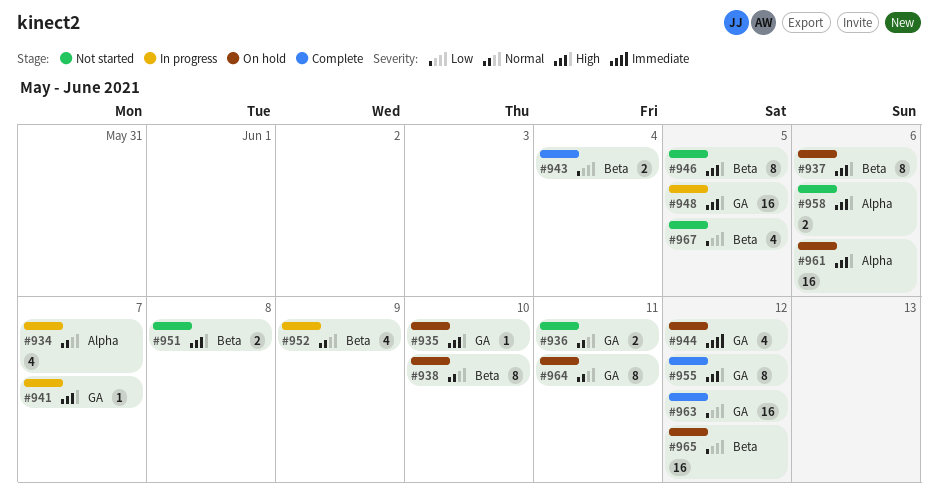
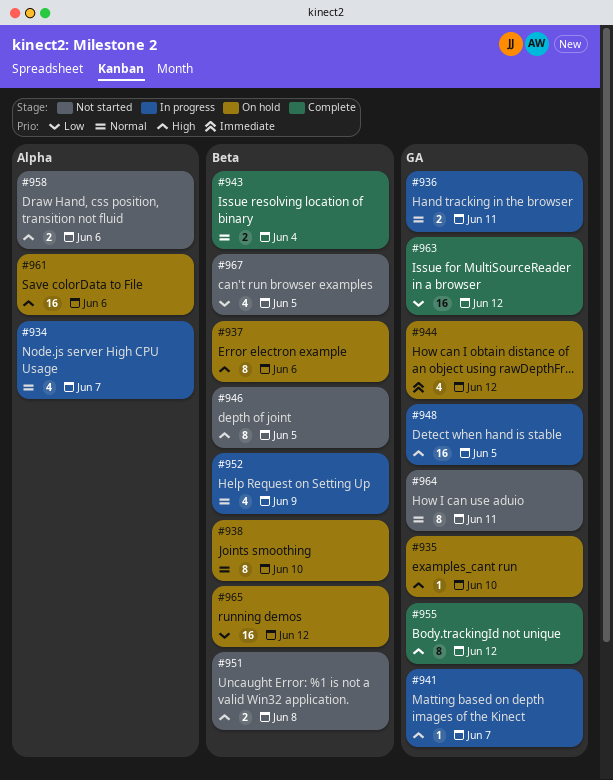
#936, status: Not started -> In progress
#943, priority: Low -> Normal
#964, status: On hold -> Not started

